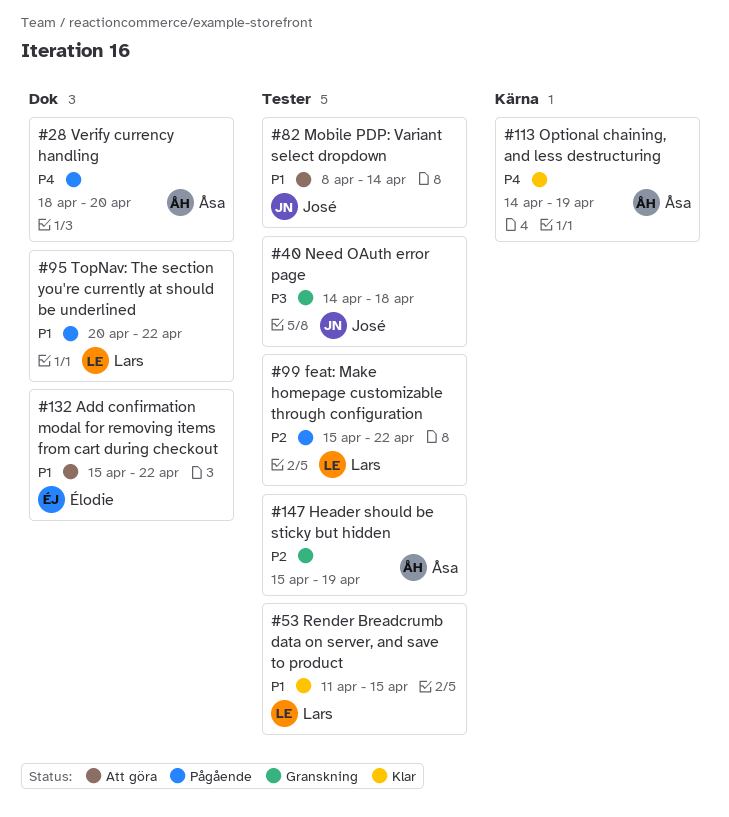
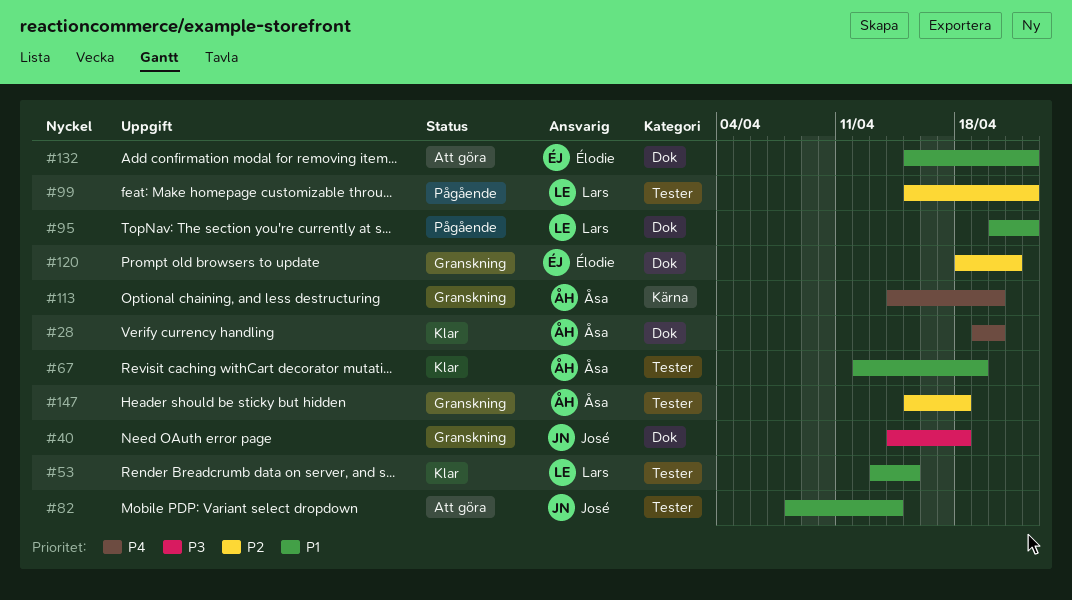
#28, status: Pågående -> Klar
#28, start: Apr 18 -> Apr 19
#40, label: Tester -> Dok
#53, start: Apr 11 -> Apr 13
#67: none -> present
#113, status: Klar -> Granskning
#113, due: Apr 19 -> Apr 20
#120: none -> present
#147, due: Apr 19 -> Apr 18

